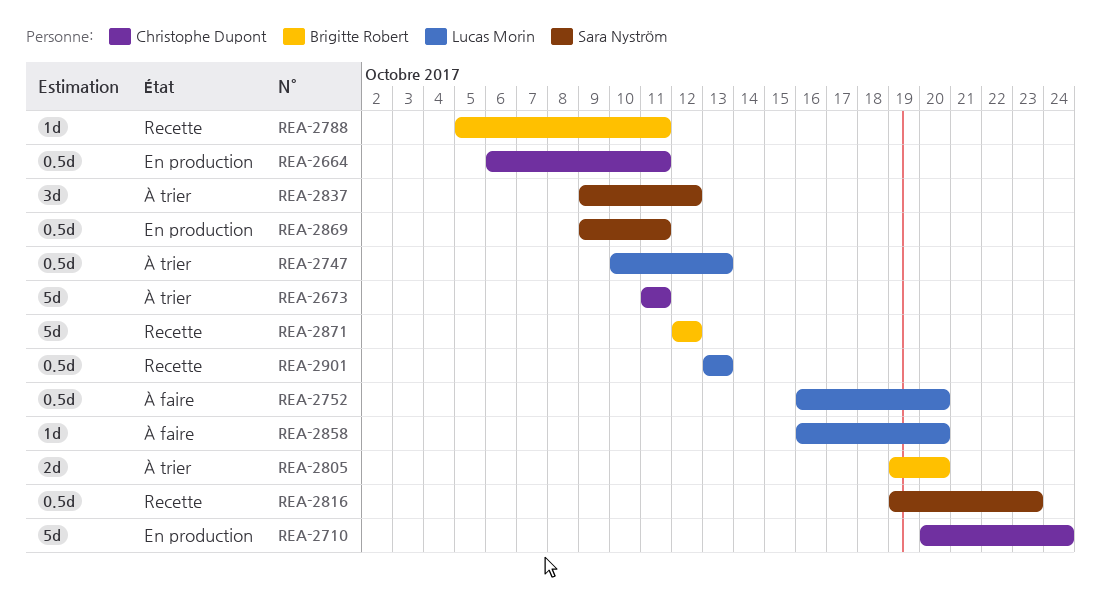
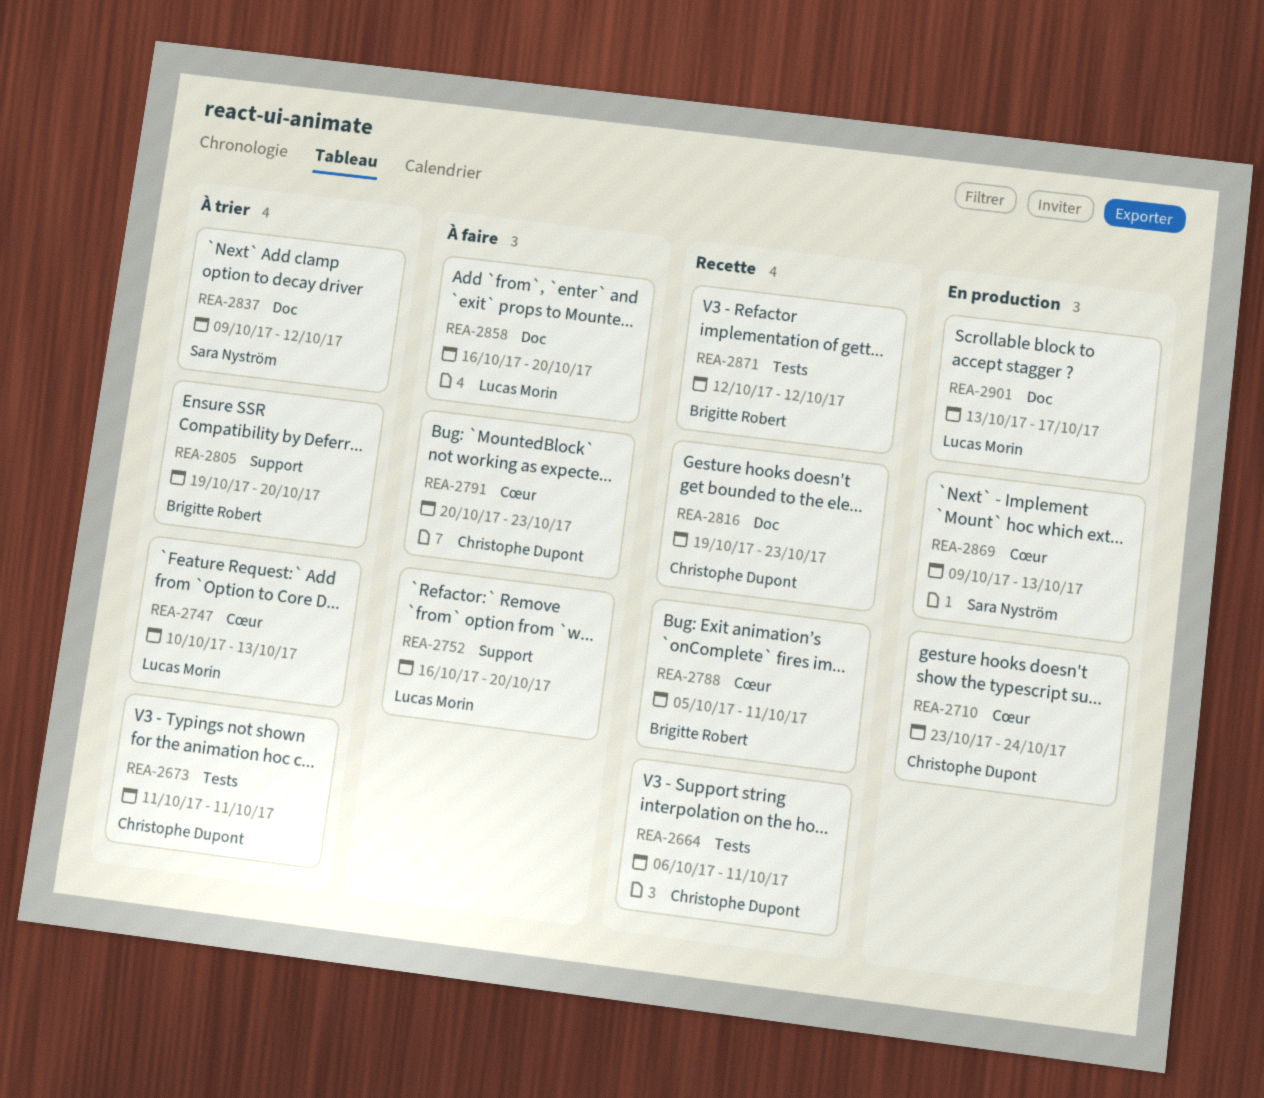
REA-2664, status: En production -> Recette
REA-2710, start: Oct 20 -> Oct 23
REA-2791: none -> present
REA-2816, owner: Sara Nyström -> Christophe Dupont
REA-2869, due: Oct 11 -> Oct 13
REA-2901, status: Recette -> En production
REA-2901, due: Oct 13 -> Oct 17

